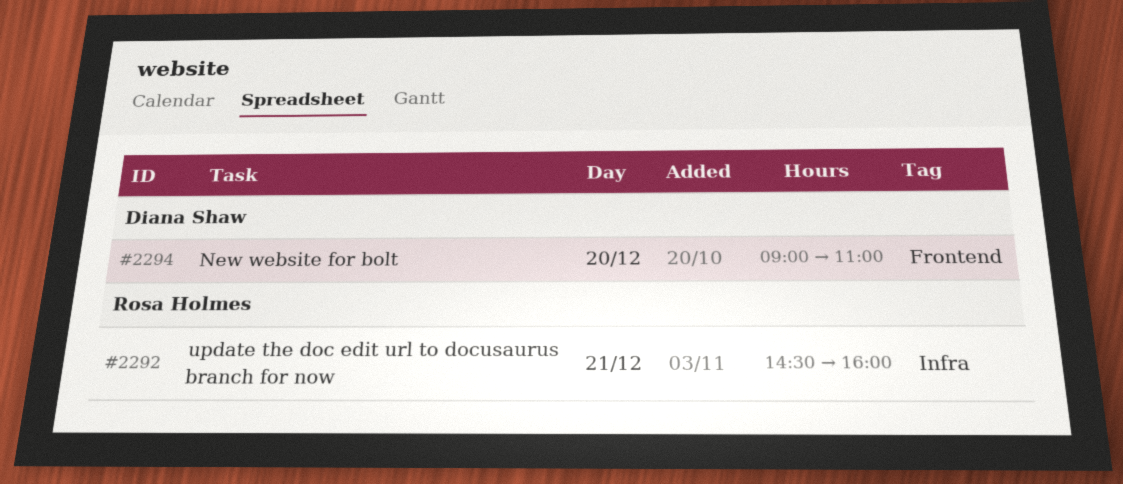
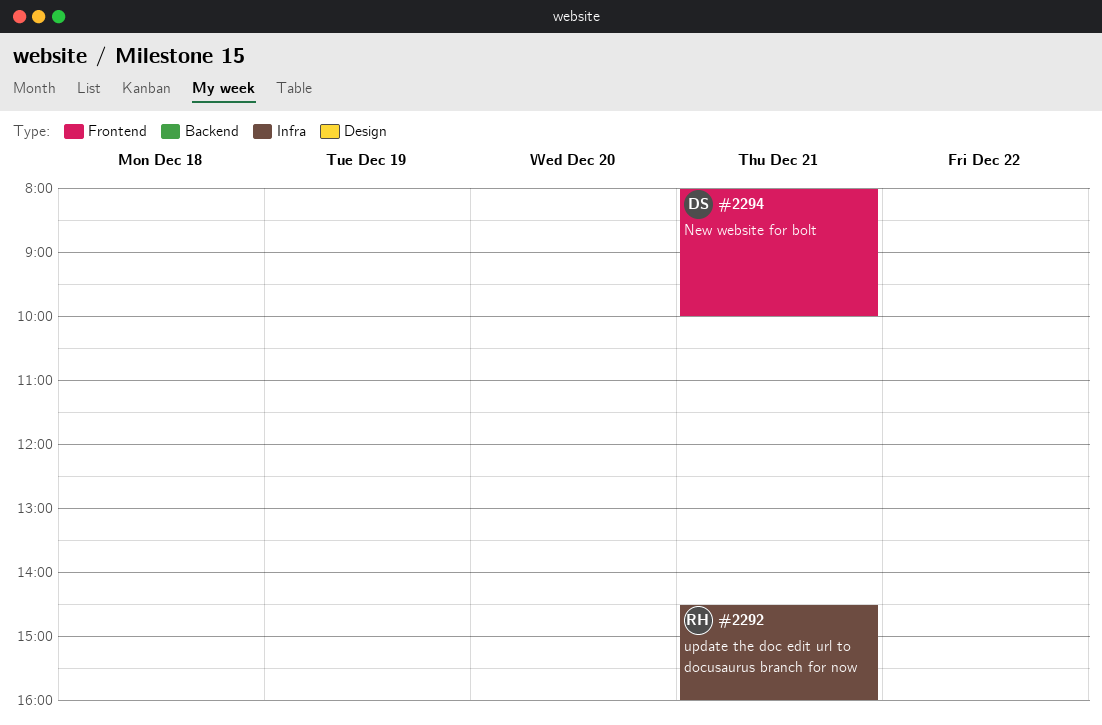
#2294, day: Dec 20 -> Dec 21
#2294, begins: 09:00 -> 08:00
#2294, ends: 11:00 -> 10:00

